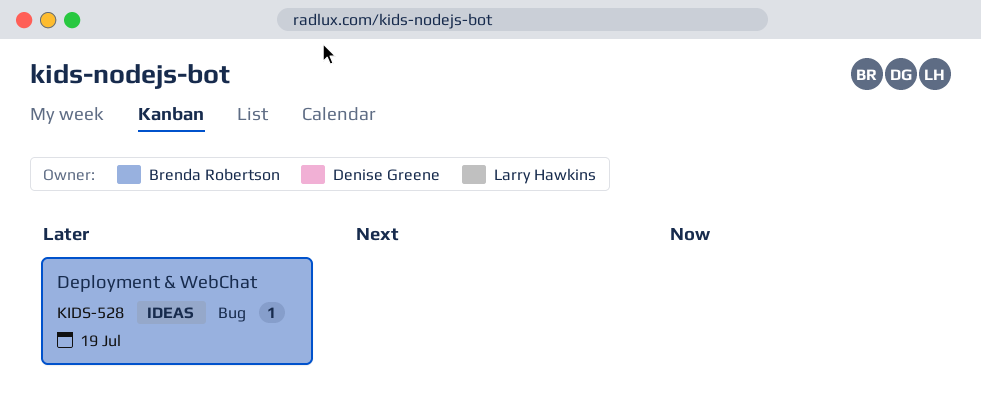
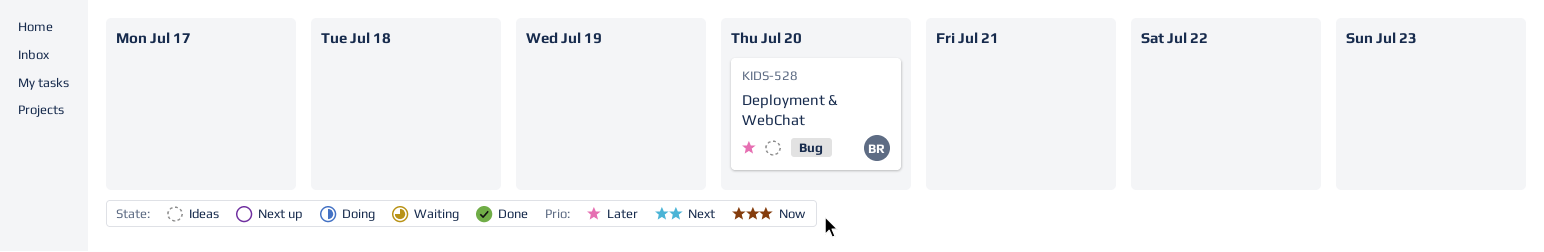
KIDS-528, due: Jul 19 -> Jul 20

